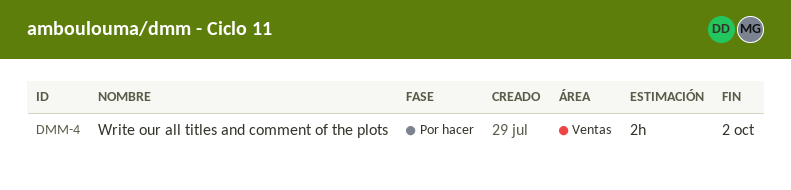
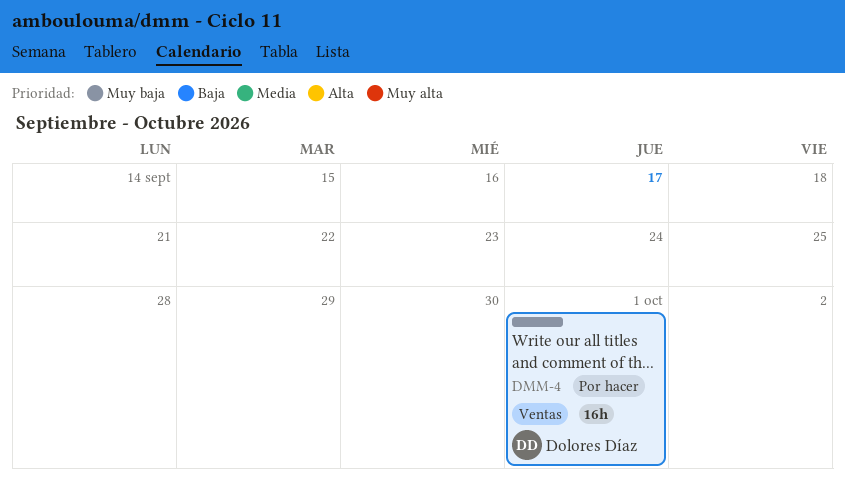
DMM-4, estimate: 2h -> 16h
DMM-4, due: Oct 2 -> Oct 1

